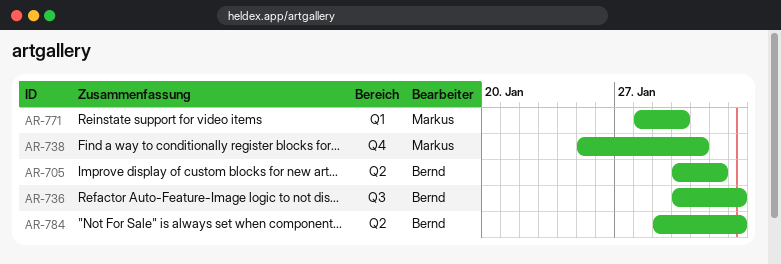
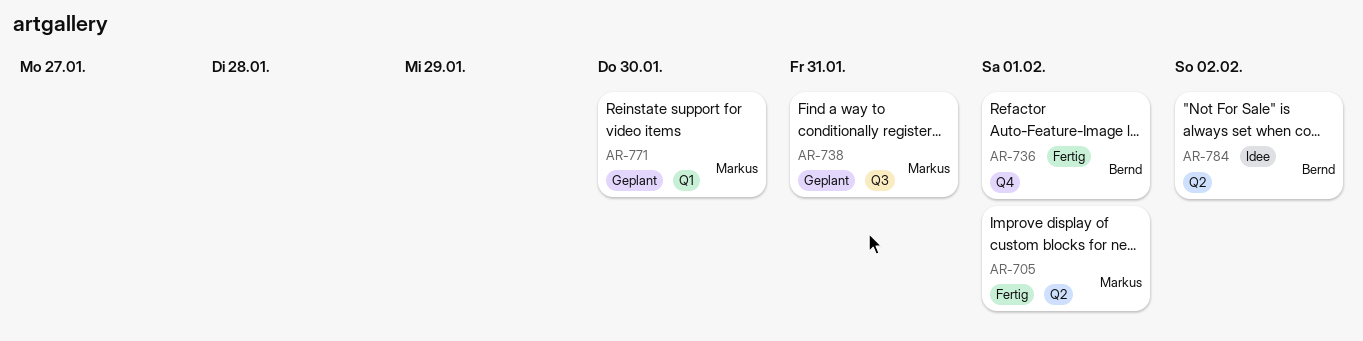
AR-705, owner: Bernd -> Markus
AR-736, label: Q3 -> Q4
AR-736, due: Feb 2 -> Feb 1
AR-738, label: Q4 -> Q3

